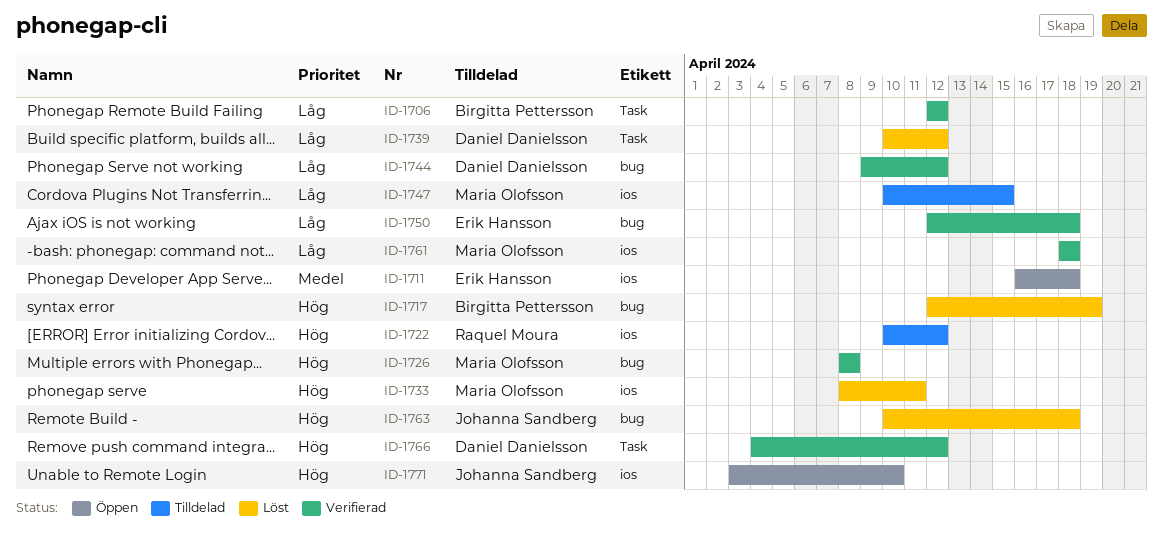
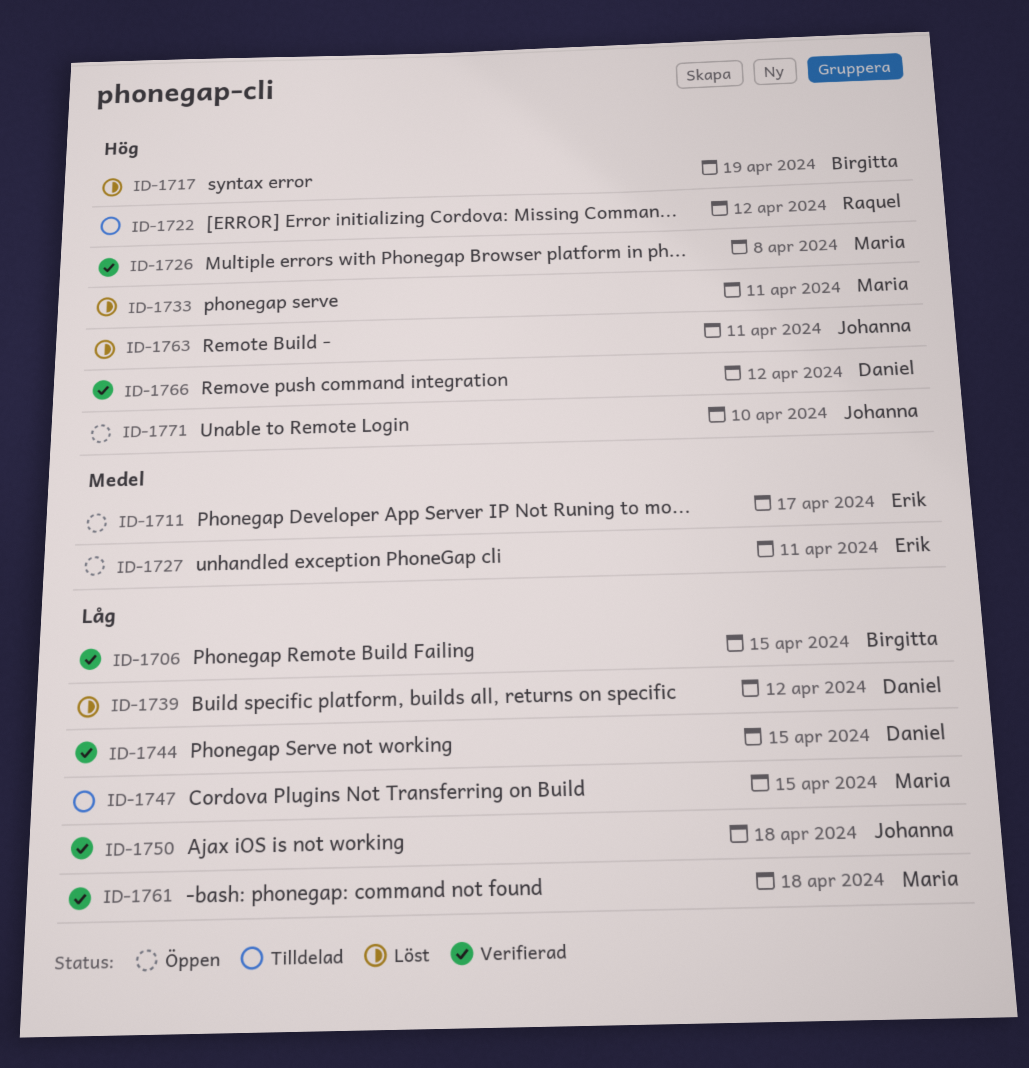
ID-1706, due: Apr 12 -> Apr 15
ID-1711, due: Apr 18 -> Apr 17
ID-1727: none -> present
ID-1744, due: Apr 12 -> Apr 15
ID-1750, owner: Erik Hansson -> Johanna Sandberg
ID-1763, due: Apr 18 -> Apr 11

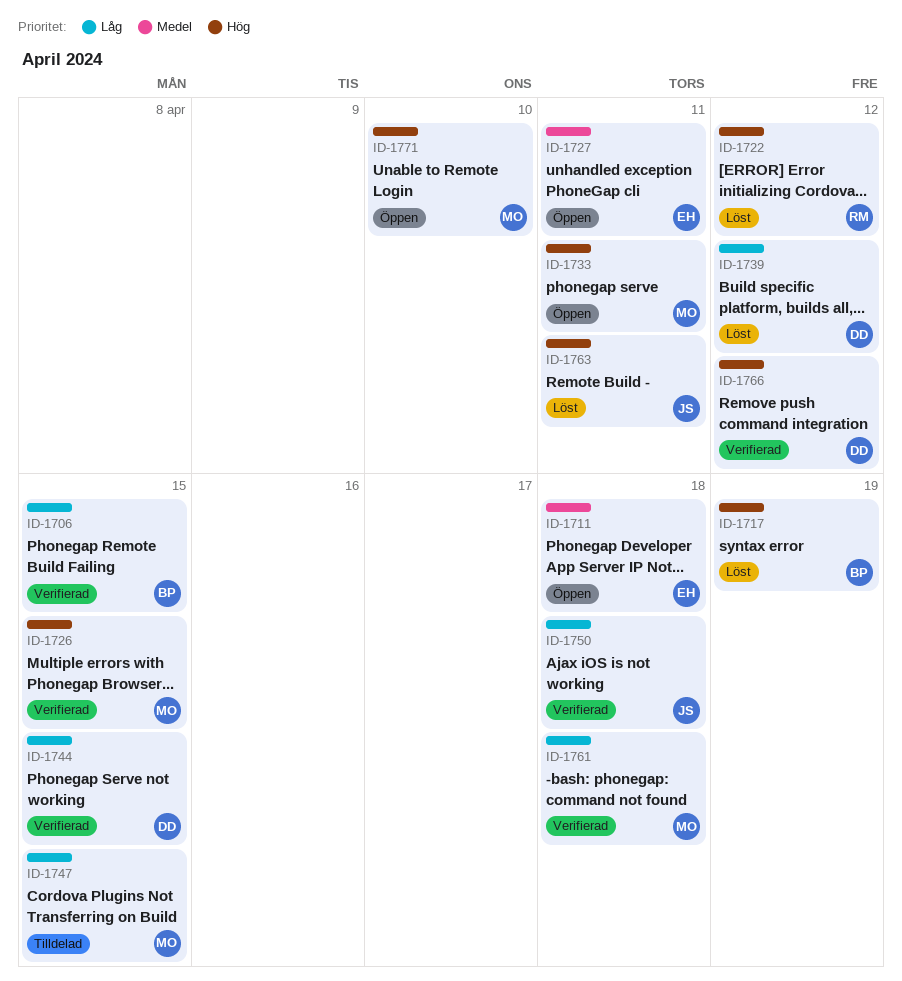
ID-1711, due: Apr 17 -> Apr 18
ID-1722, status: Tilldelad -> Löst
ID-1726, due: Apr 8 -> Apr 15
ID-1733, status: Löst -> Öppen
ID-1771, owner: Johanna -> Maria

